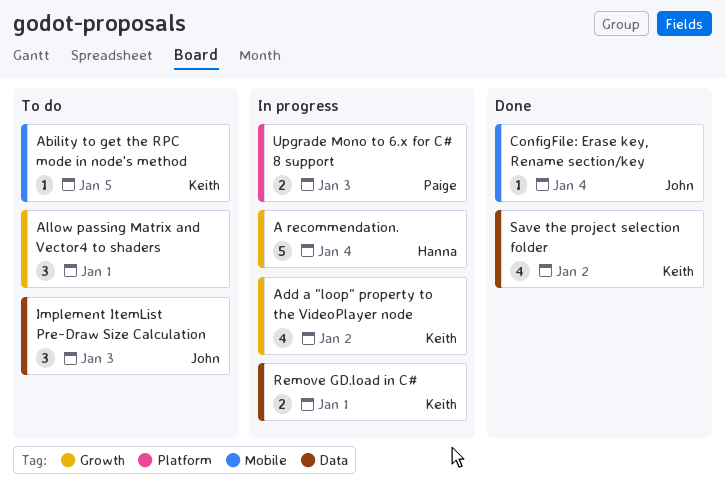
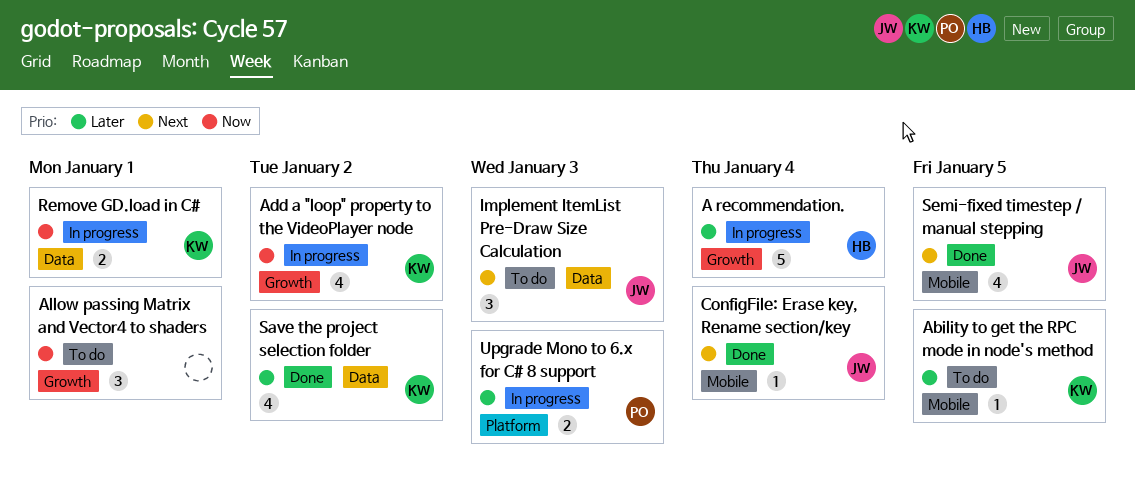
Semi-fixed timestep / manual stepping: none -> present

